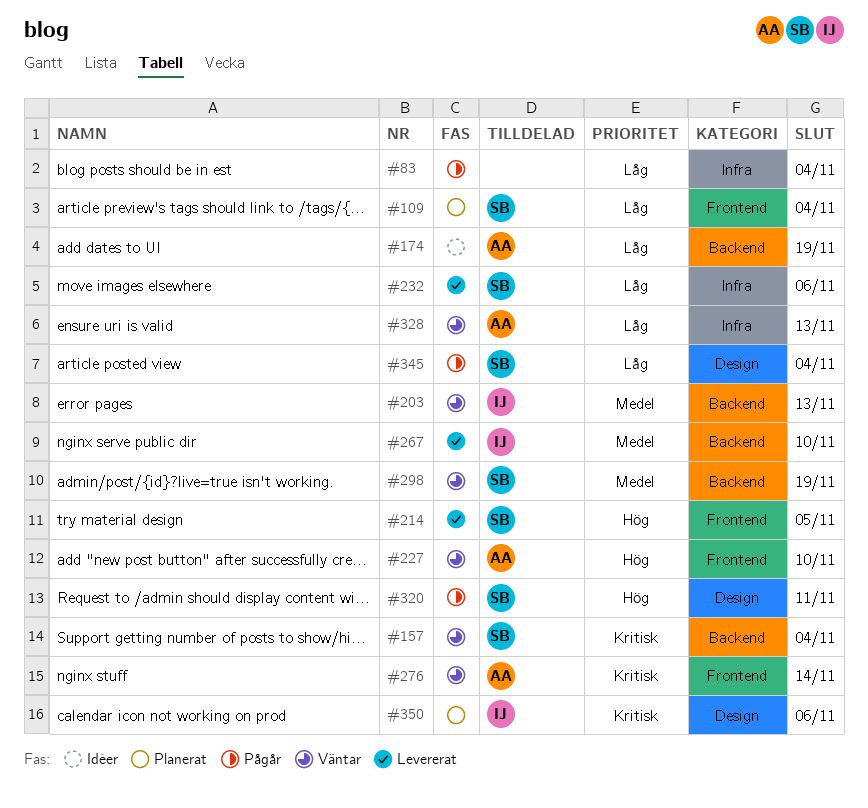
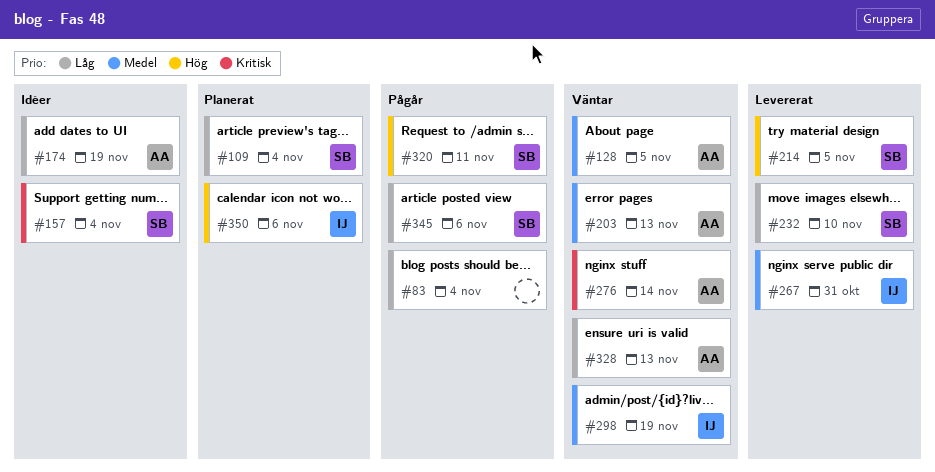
#128: none -> present
#157, status: Väntar -> Idéer
#203, owner: IJ -> AA
#227: present -> none
#232, due: Nov 6 -> Nov 10
#267, due: Nov 10 -> Oct 31
#298, owner: SB -> IJ
#345, due: Nov 4 -> Nov 6
#350, priority: Kritisk -> Hög

